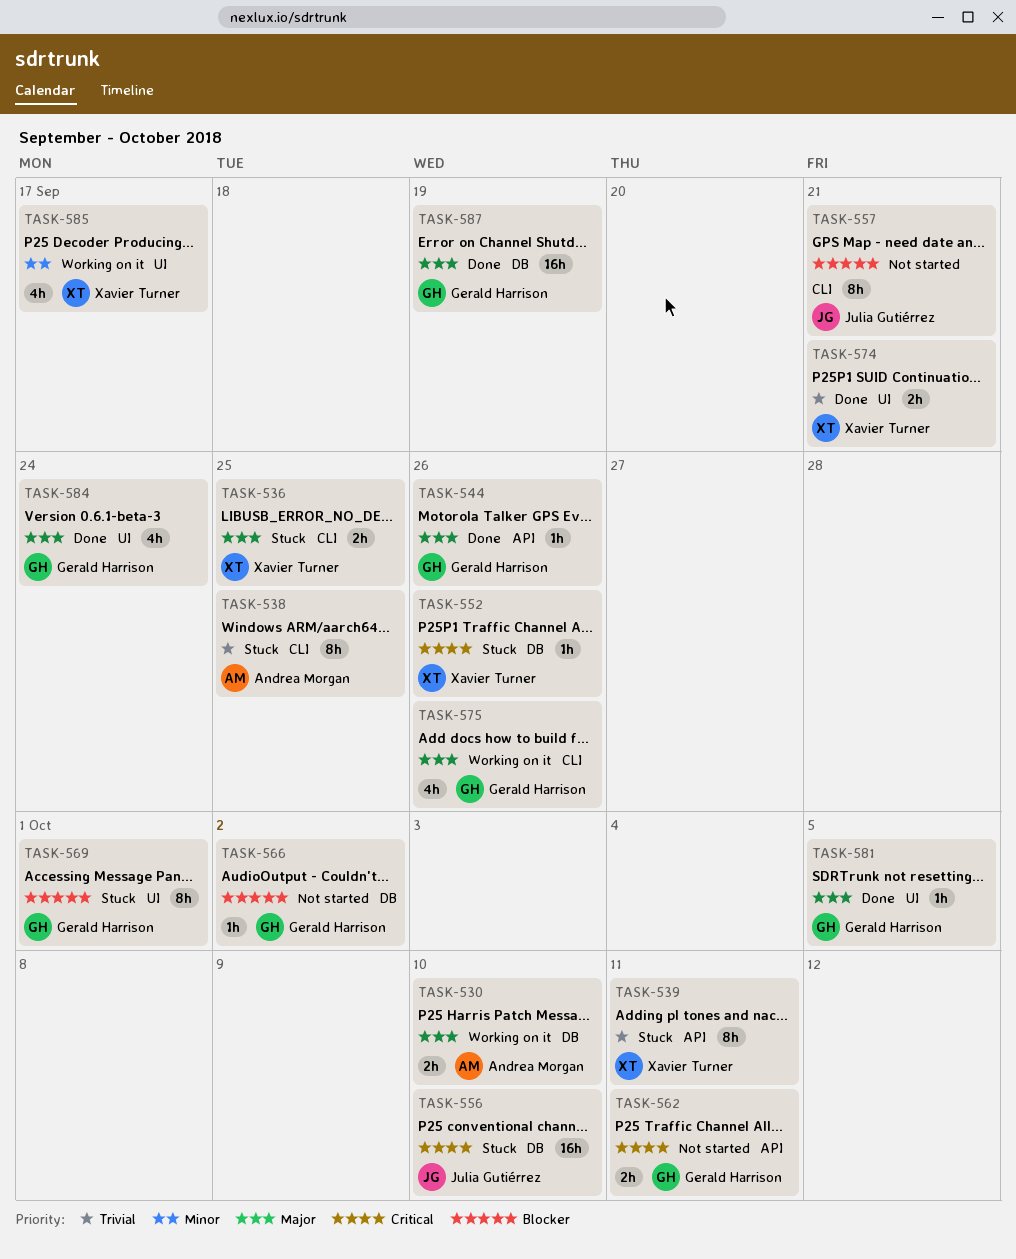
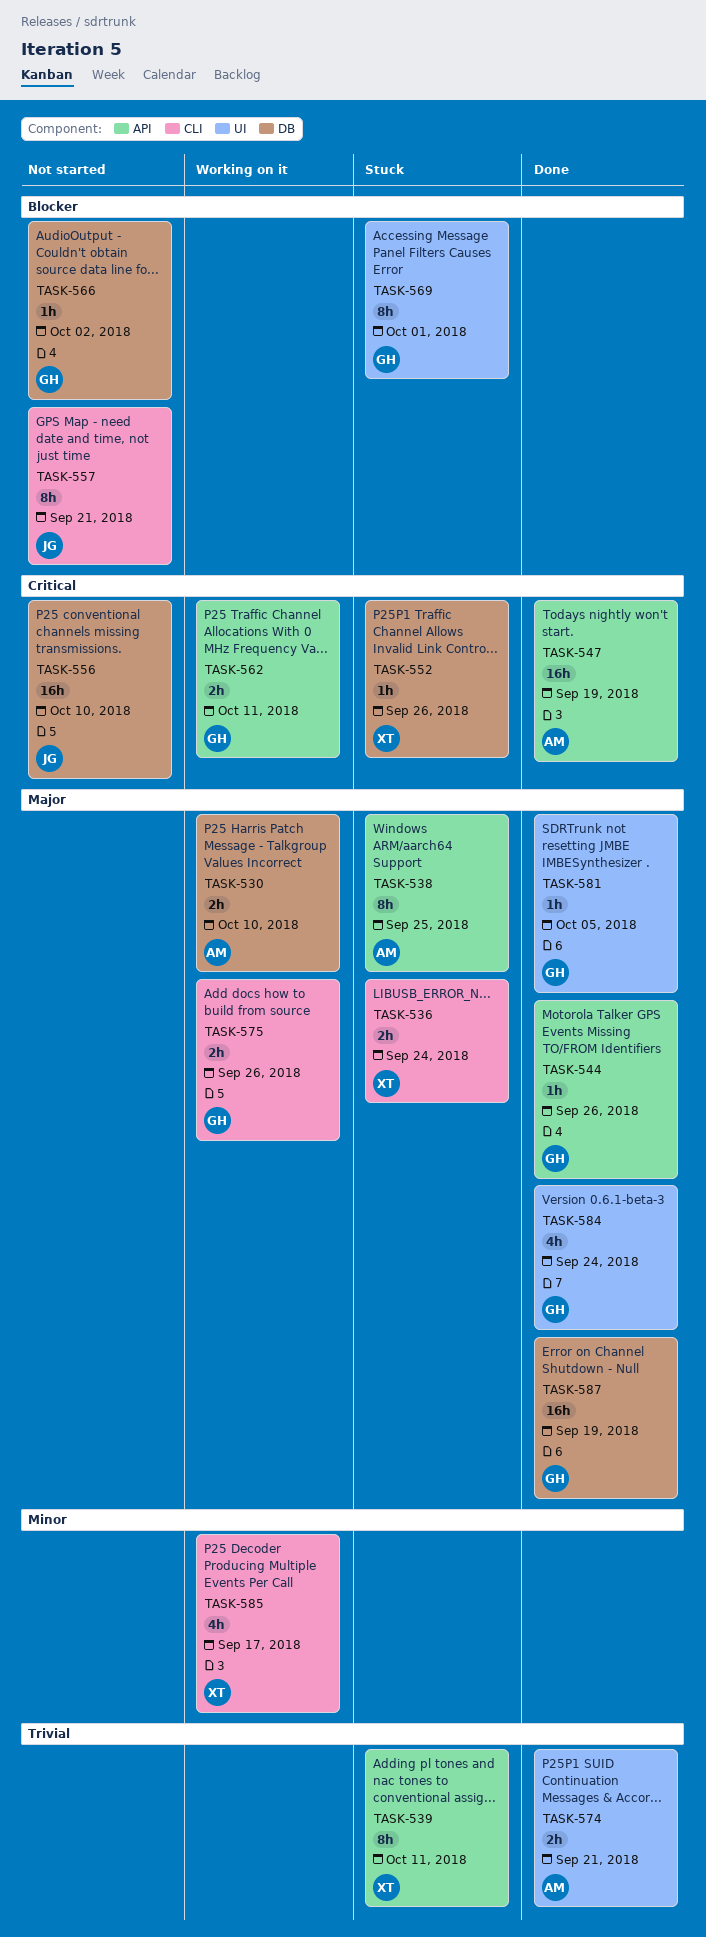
TASK-536, due: Sep 25 -> Sep 24
TASK-538, priority: Trivial -> Major
TASK-538, label: CLI -> API
TASK-547: none -> present
TASK-556, status: Stuck -> Not started
TASK-562, status: Not started -> Working on it
TASK-574, owner: Xavier Turner -> Andrea Morgan
TASK-575, estimate: 4h -> 2h
TASK-585, label: UI -> CLI

